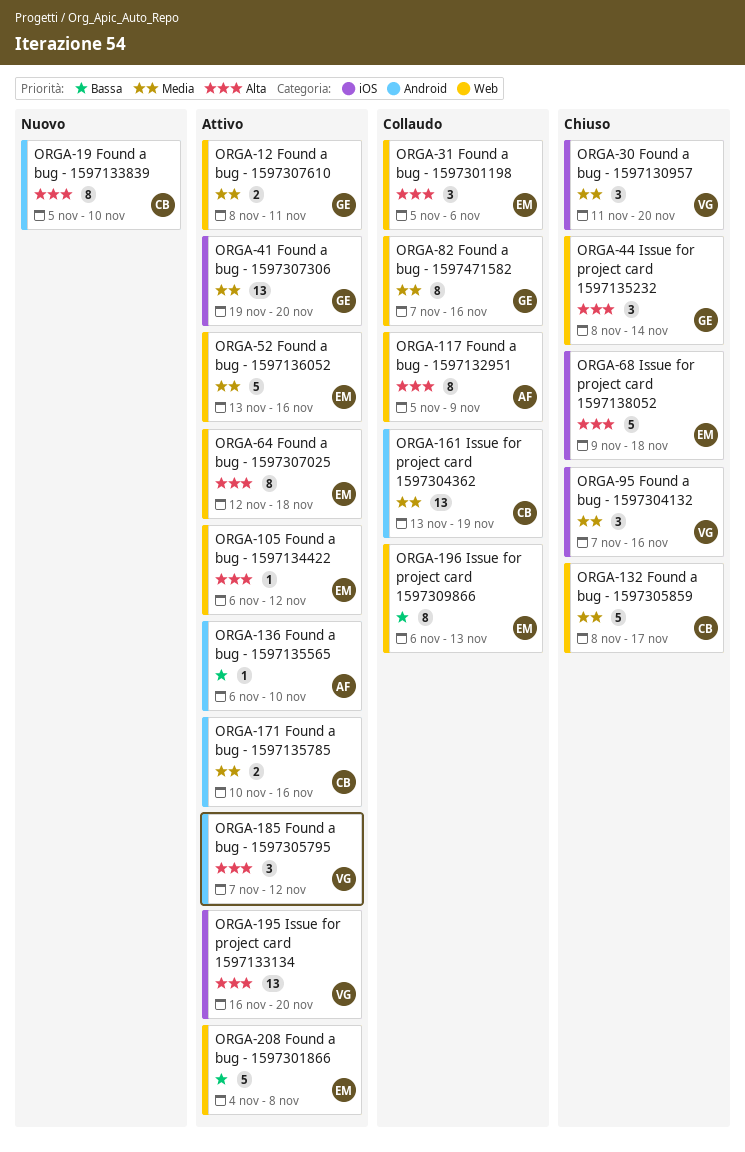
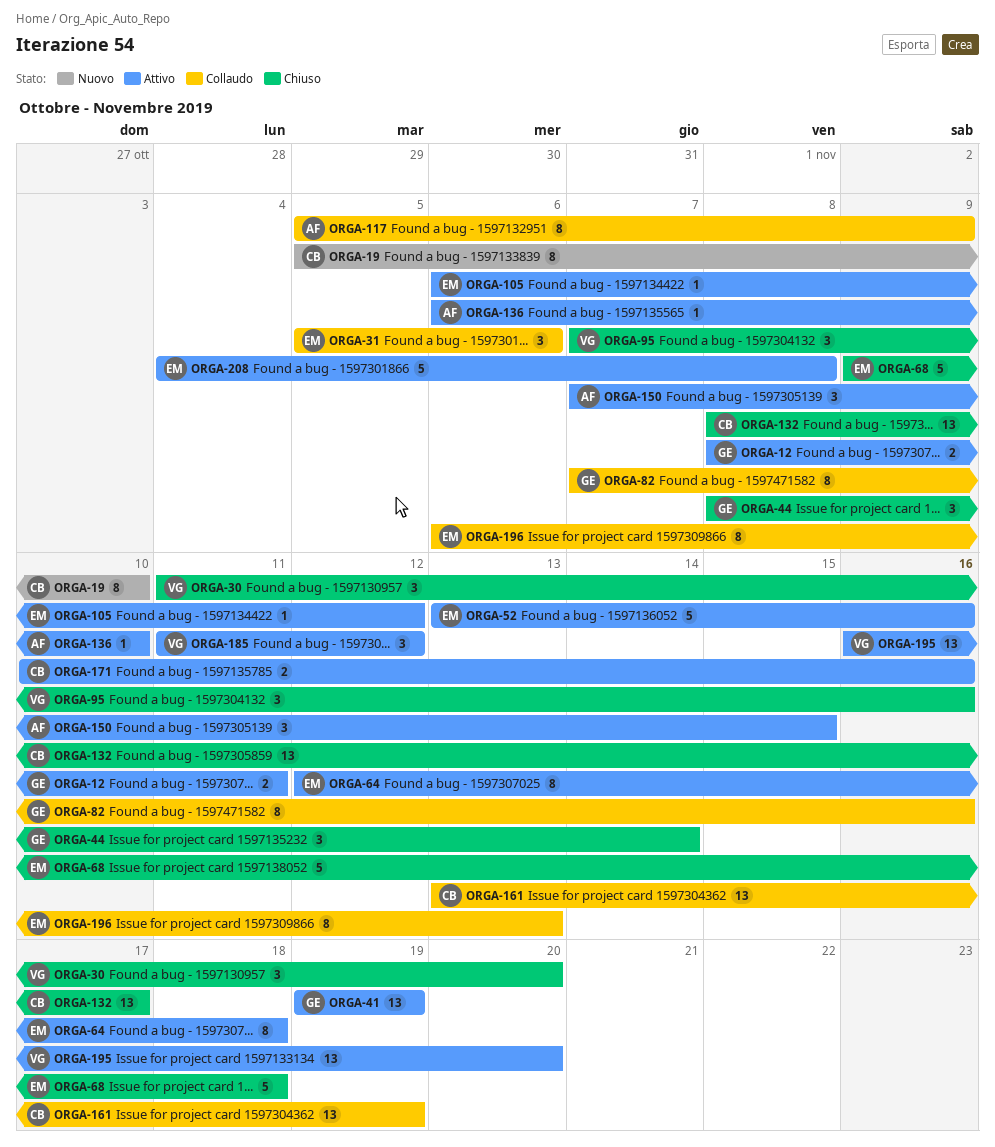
ORGA-41, due: Nov 20 -> Nov 19
ORGA-132, estimate: 5 -> 13
ORGA-150: none -> present
ORGA-185, start: Nov 7 -> Nov 11

